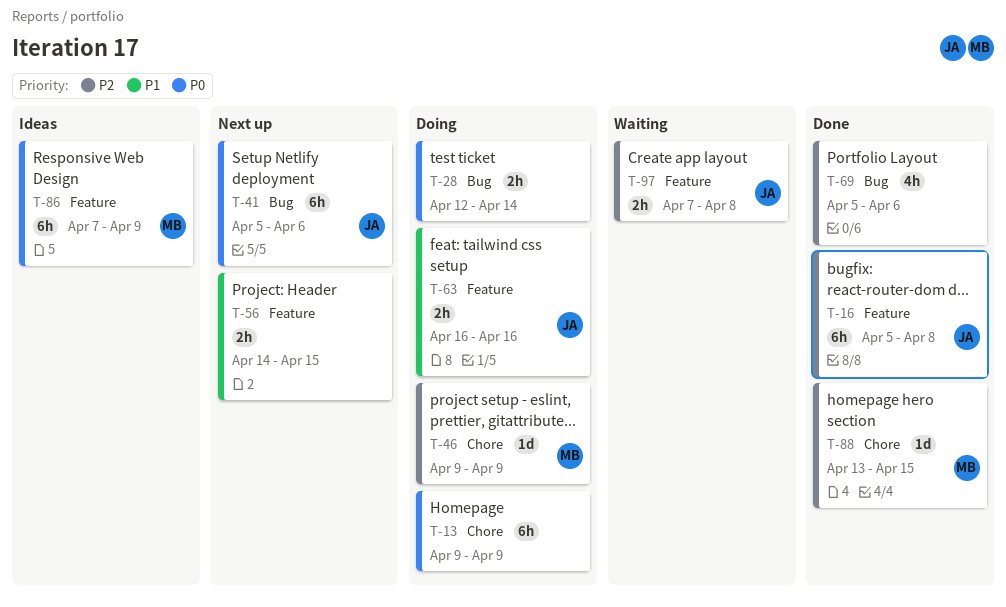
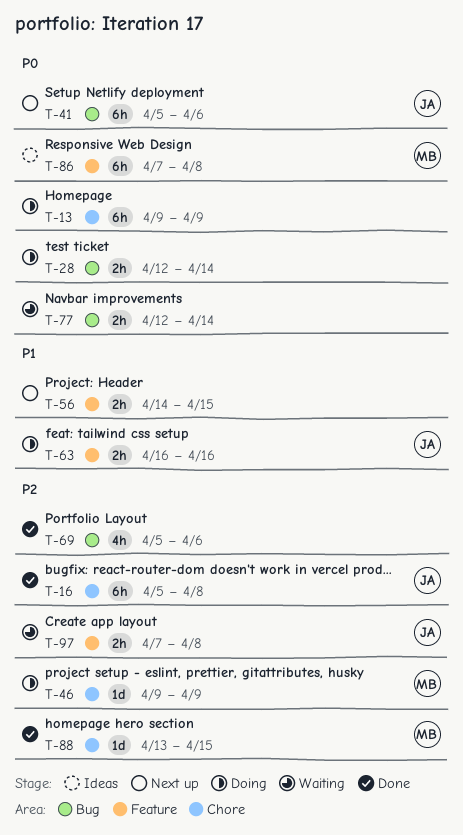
T-16, label: Feature -> Chore
T-77: none -> present
T-86, due: Apr 9 -> Apr 8

